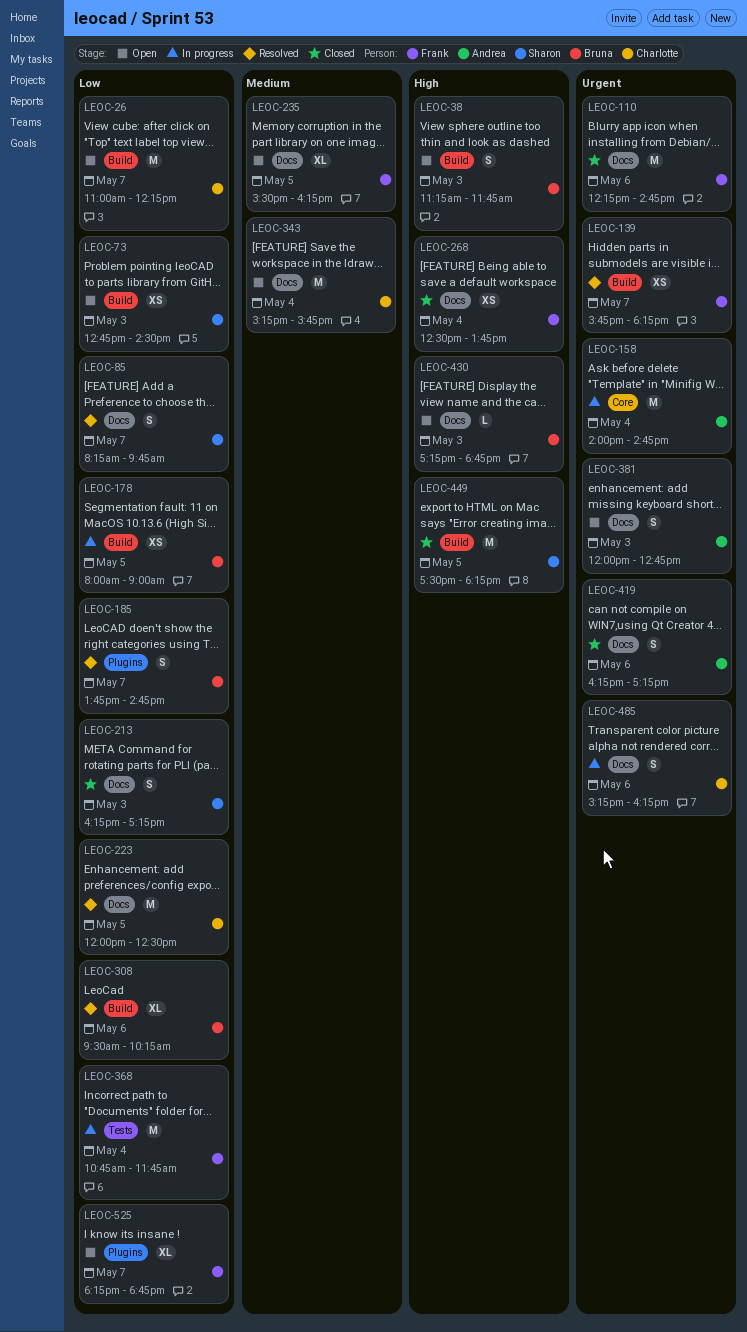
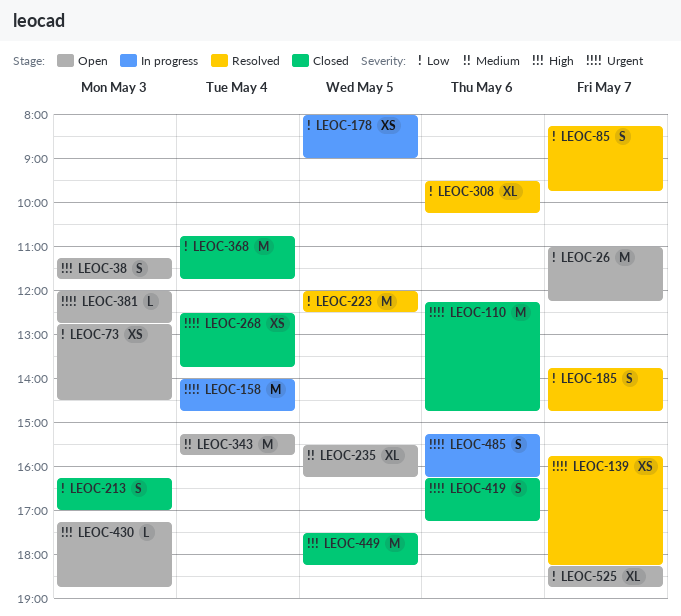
LEOC-213, ends: 17:15 -> 17:00
LEOC-268, priority: High -> Urgent
LEOC-368, status: In progress -> Closed
LEOC-381, estimate: S -> L

